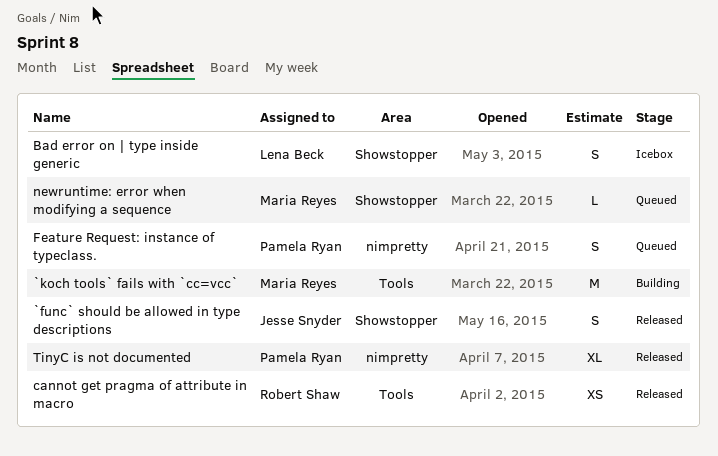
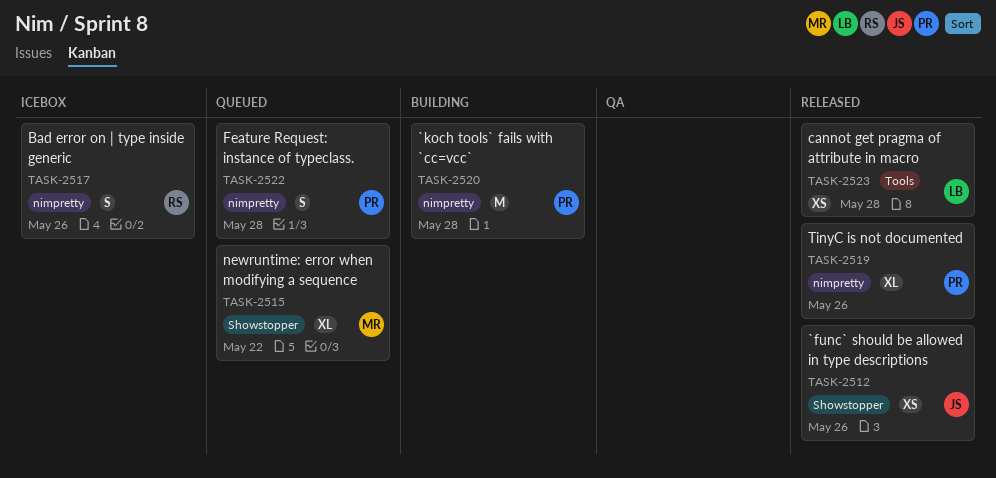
`func` should be allowed in type descriptions, estimate: S -> XS
`koch tools` fails with `cc=vcc`, owner: Maria Reyes -> Pamela Ryan
`koch tools` fails with `cc=vcc`, label: Tools -> nimpretty
Bad error on | type inside generic, owner: Lena Beck -> Robert Shaw
Bad error on | type inside generic, label: Showstopper -> nimpretty
cannot get pragma of attribute in macro, owner: Robert Shaw -> Lena Beck
newruntime: error when modifying a sequence, estimate: L -> XL

